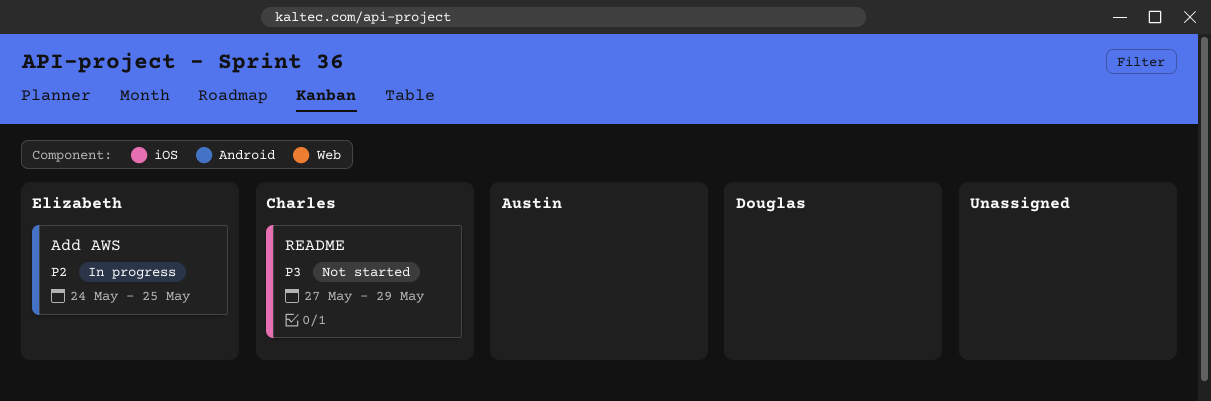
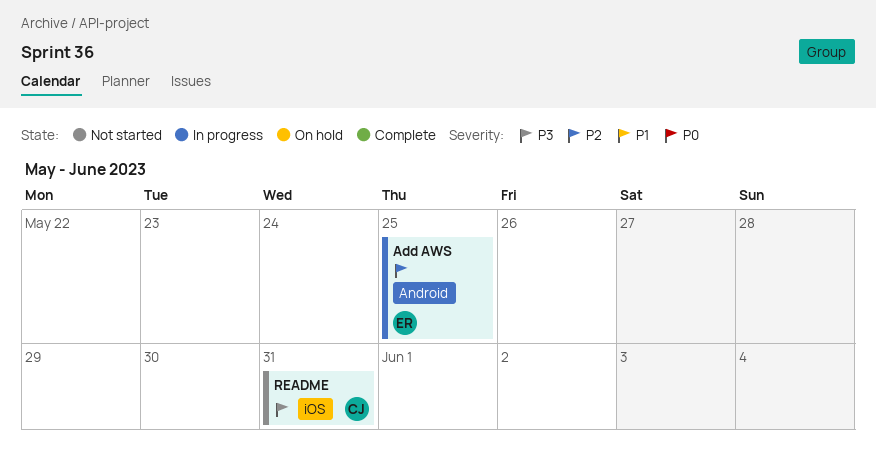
README, due: May 29 -> May 31

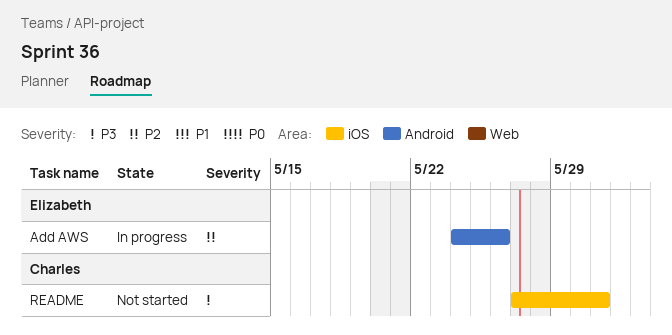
Add AWS, due: May 25 -> May 26

